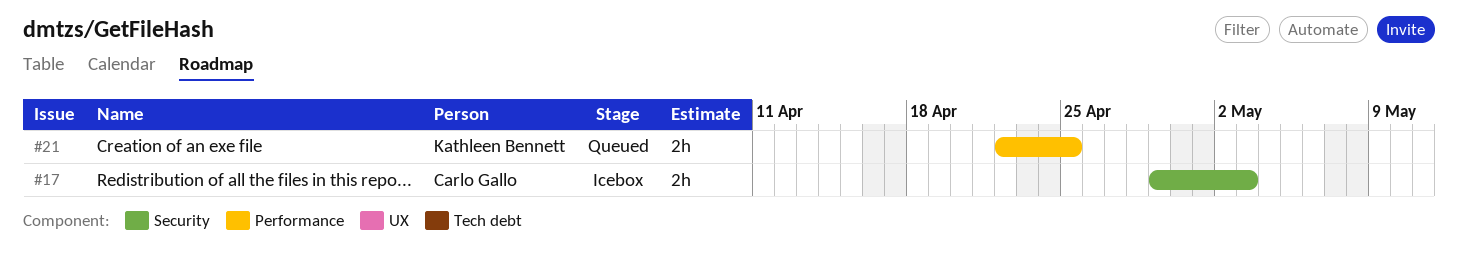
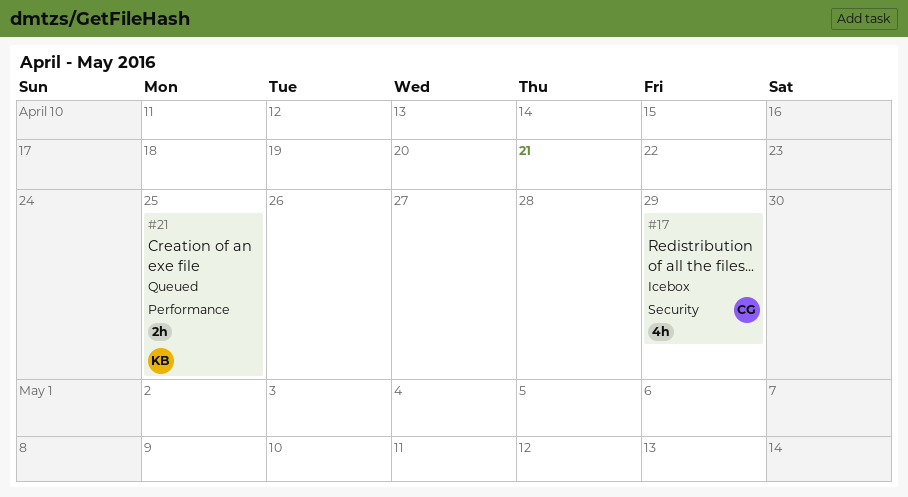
#17, estimate: 2h -> 4h
#17, due: May 3 -> Apr 29

